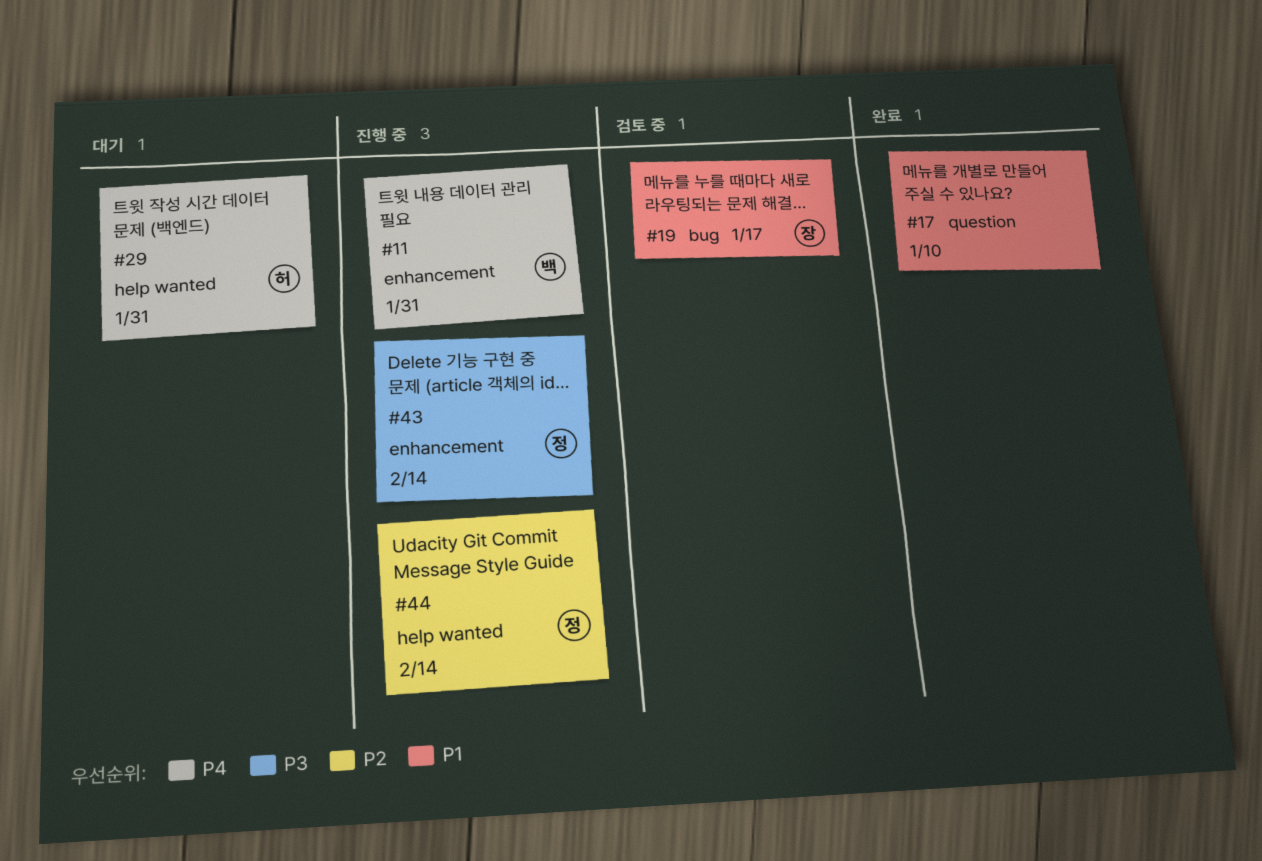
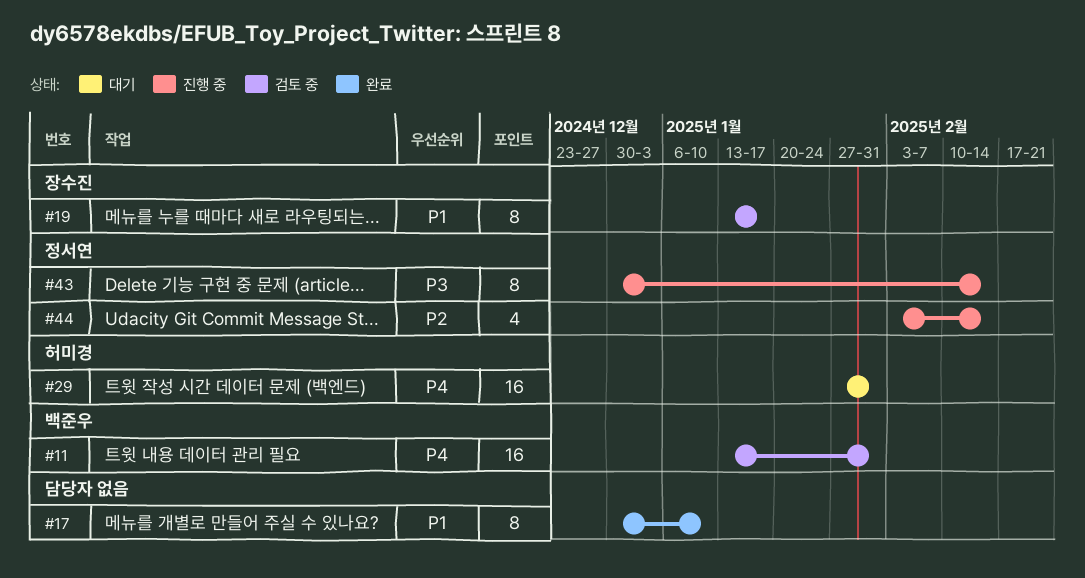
#11, status: 진행 중 -> 검토 중

